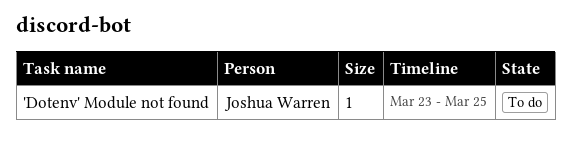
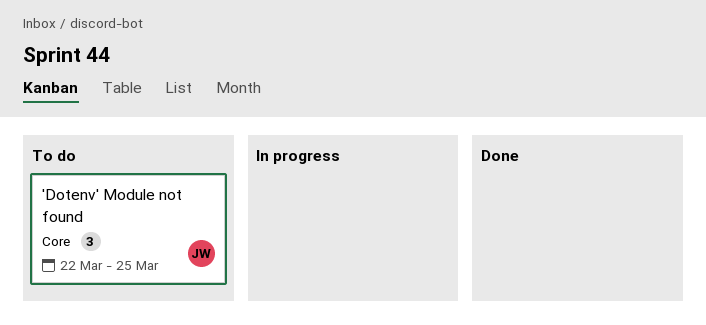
'Dotenv' Module not found, estimate: 1 -> 3
'Dotenv' Module not found, start: Mar 23 -> Mar 22

